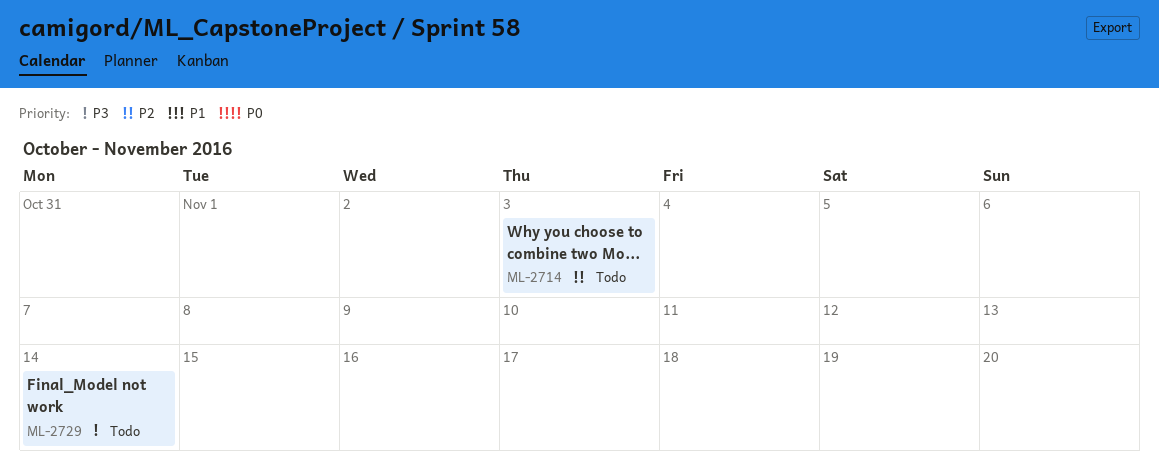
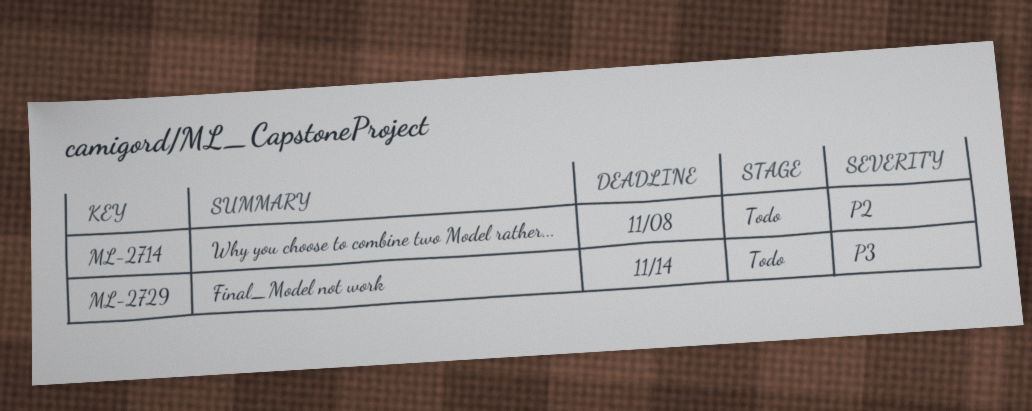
ML-2714, due: Nov 3 -> Nov 8

